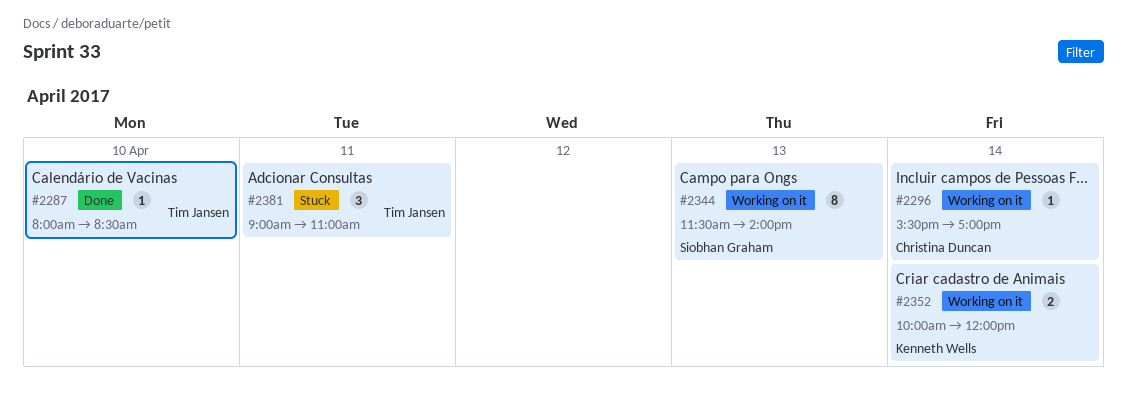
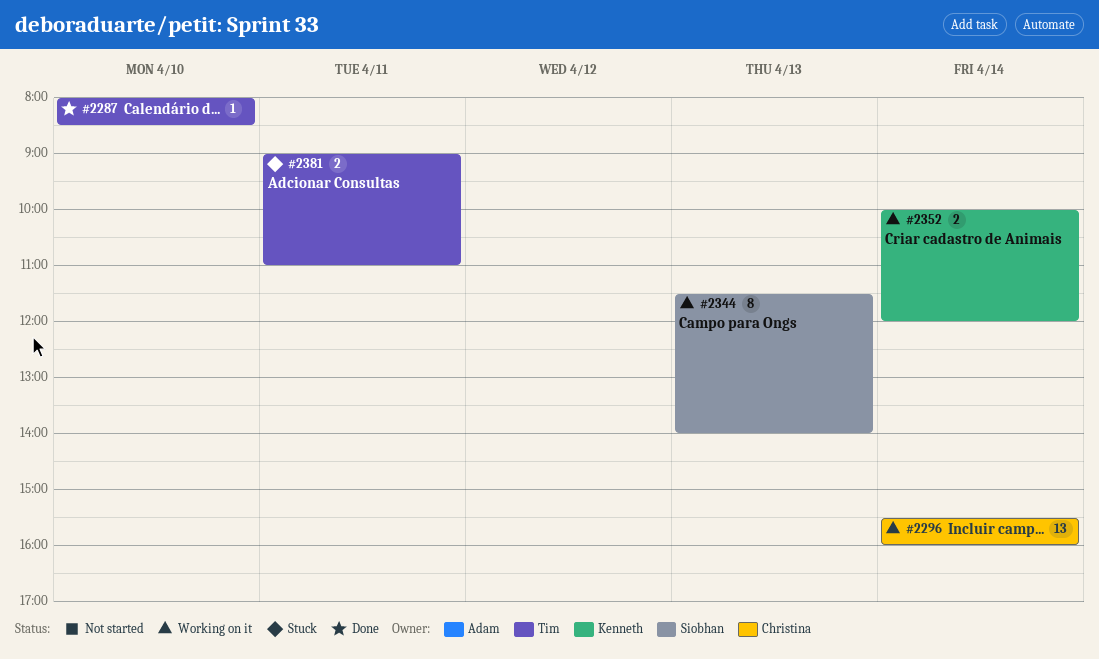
#2296, estimate: 1 -> 13
#2296, ends: 17:00 -> 16:00
#2381, estimate: 3 -> 2

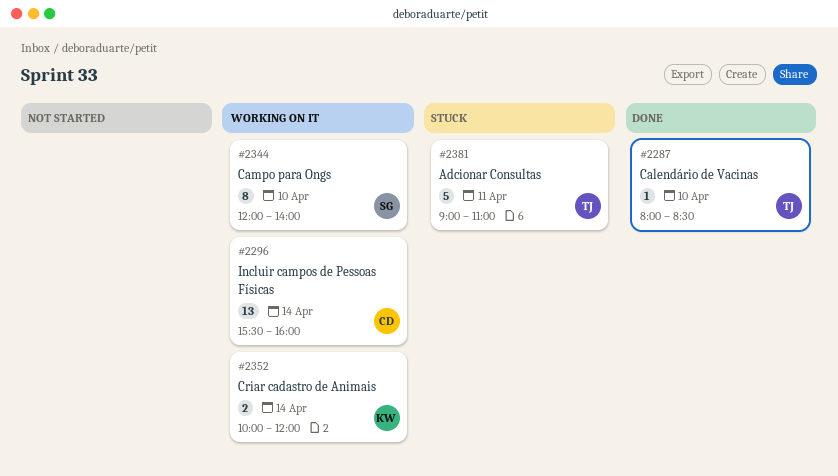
#2344, day: Apr 13 -> Apr 10
#2344, begins: 11:30 -> 12:00
#2381, estimate: 2 -> 5

